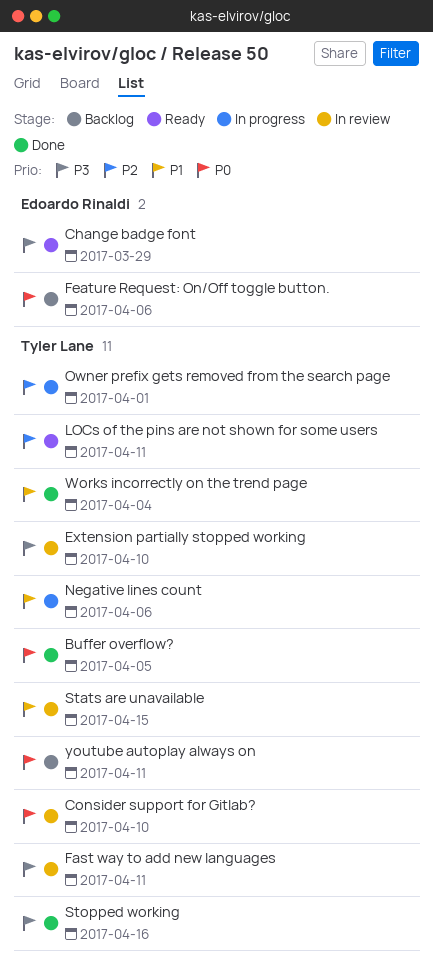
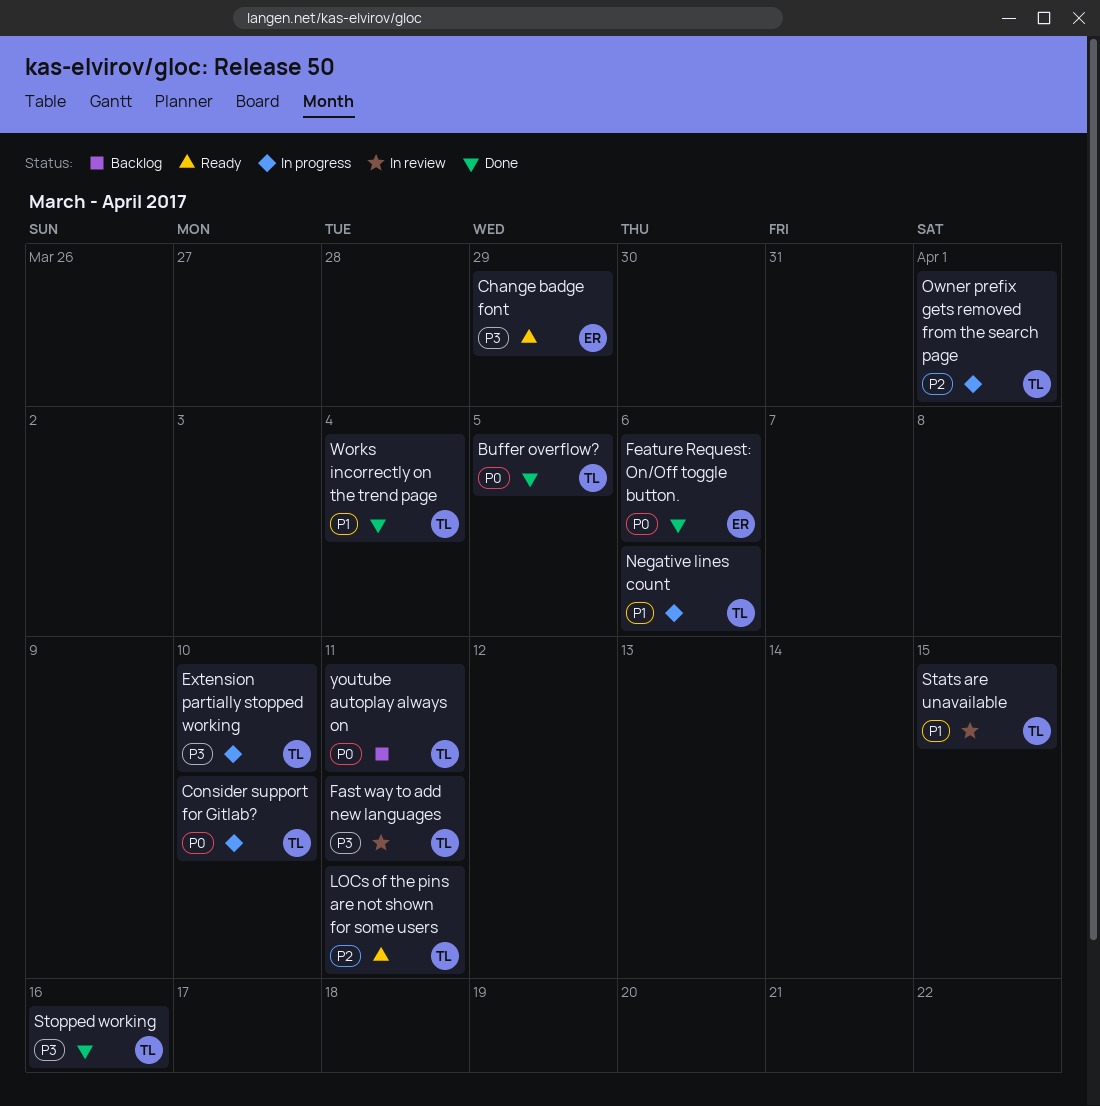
Consider support for Gitlab?, status: In review -> In progress
Extension partially stopped working, status: In review -> In progress
Feature Request: On/Off toggle button., status: Backlog -> Done

